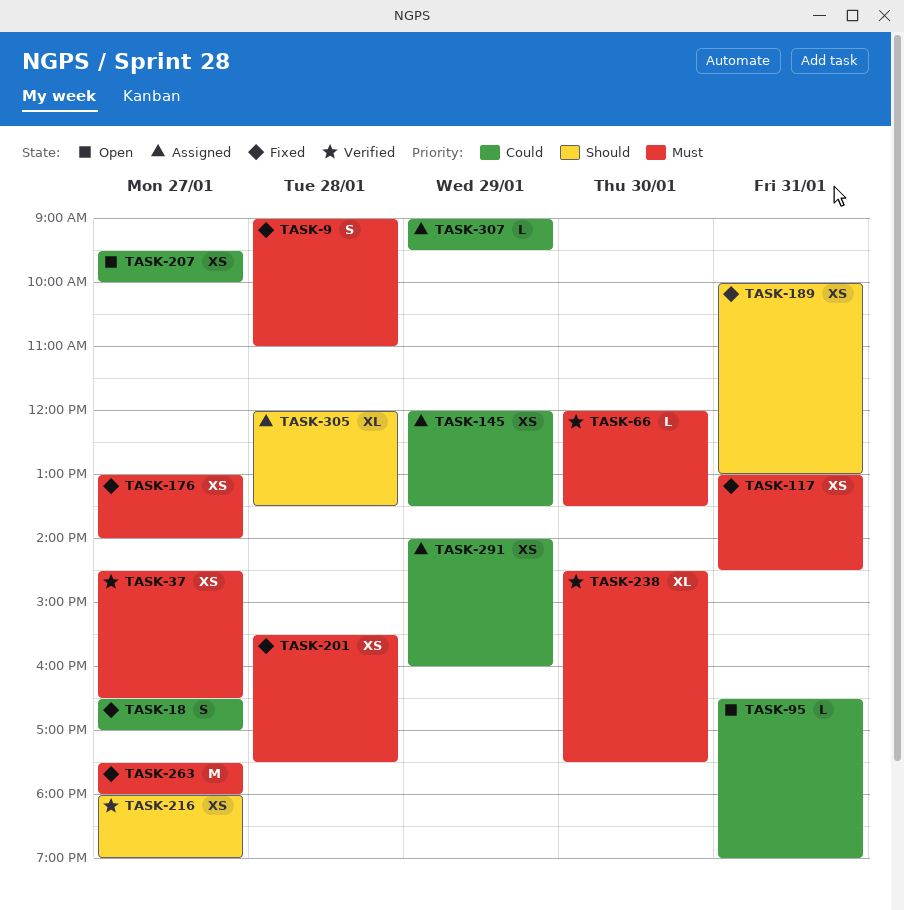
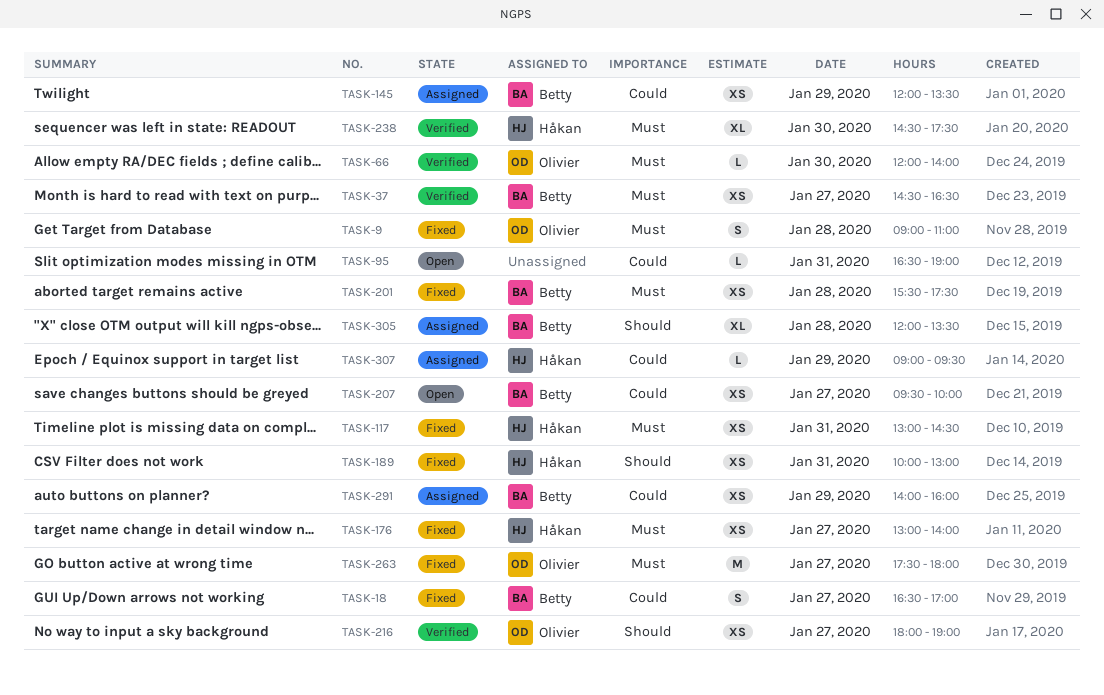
TASK-66, ends: 13:30 -> 14:00

